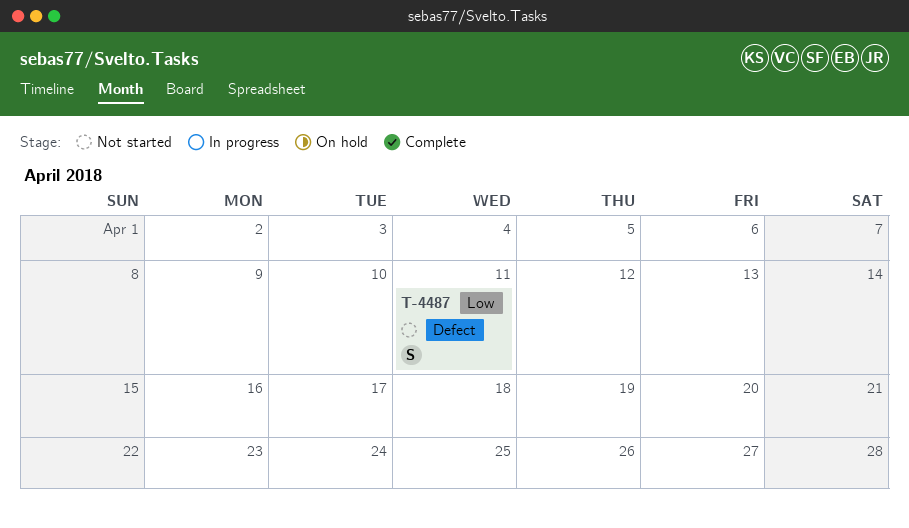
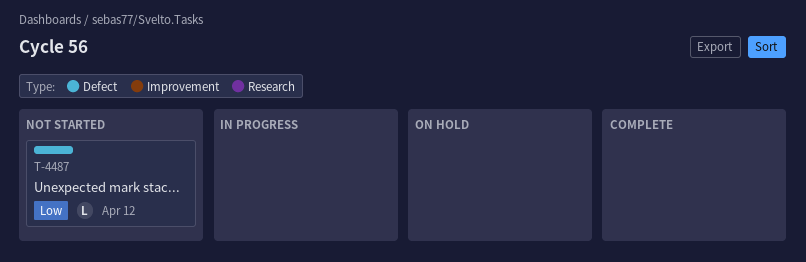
T-4487, estimate: S -> L
T-4487, due: Apr 11 -> Apr 12

